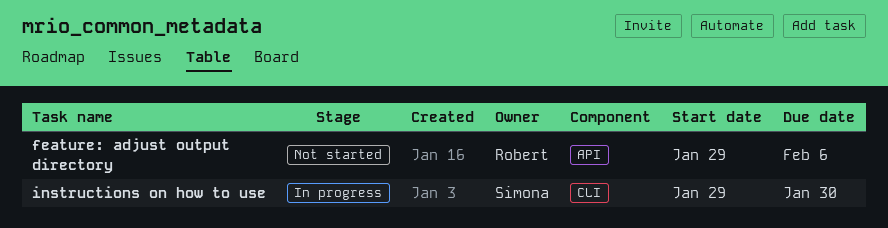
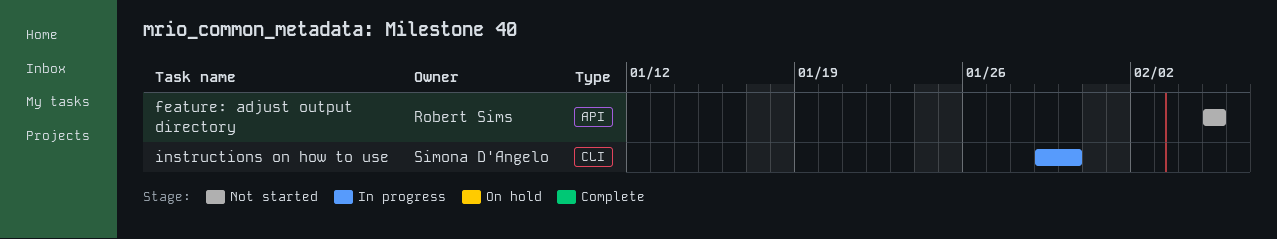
feature: adjust output directory, start: Jan 29 -> Feb 5
feature: adjust output directory, due: Feb 6 -> Feb 5

